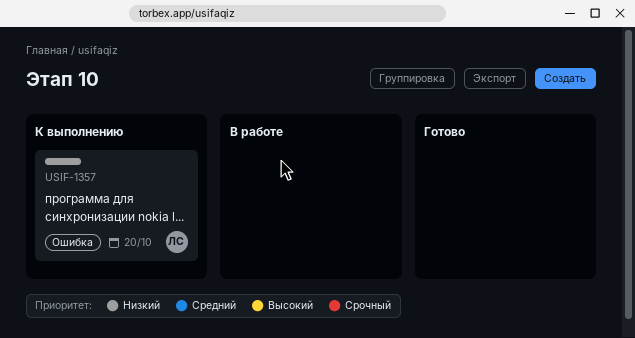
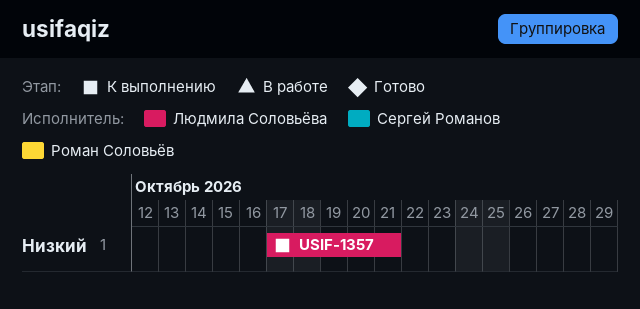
USIF-1357, due: Oct 20 -> Oct 21

